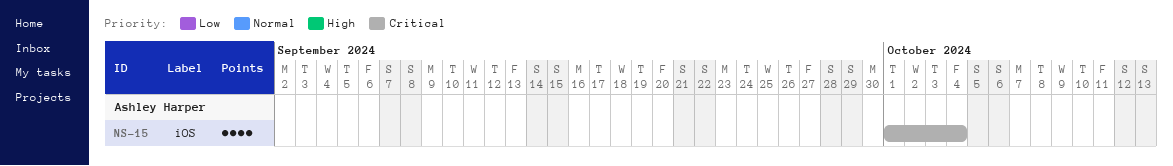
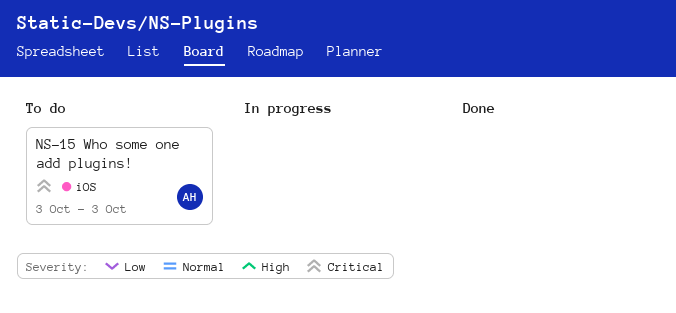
NS-15, start: Oct 1 -> Oct 3
NS-15, due: Oct 4 -> Oct 3

